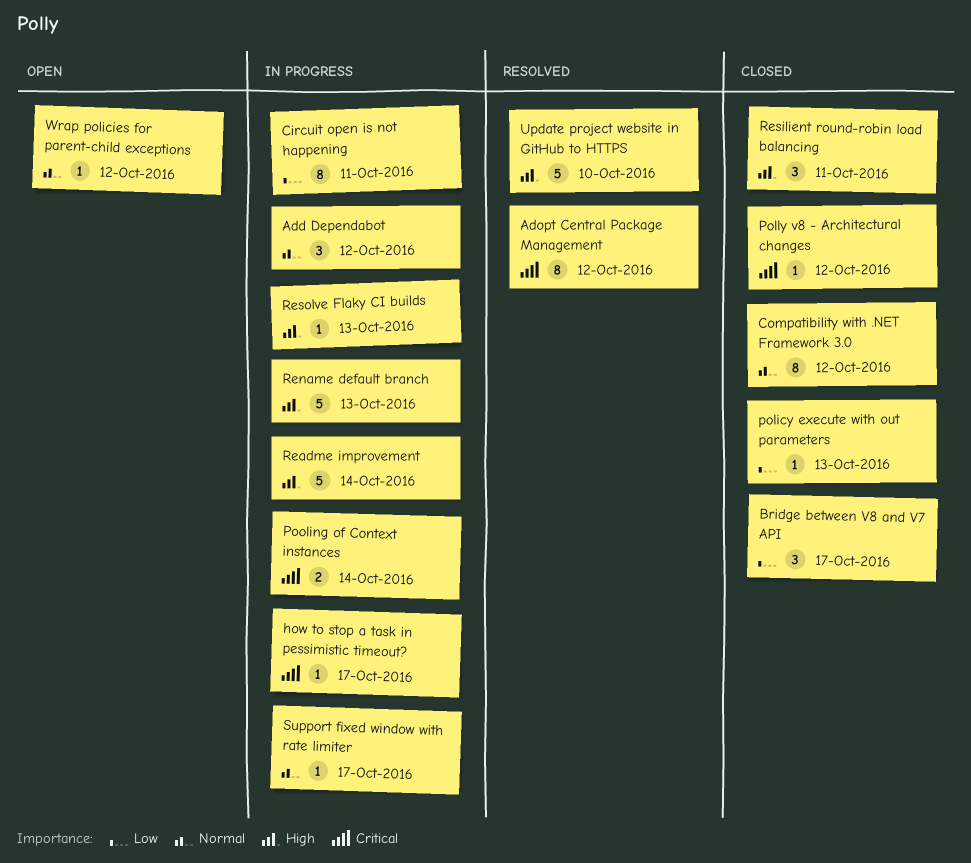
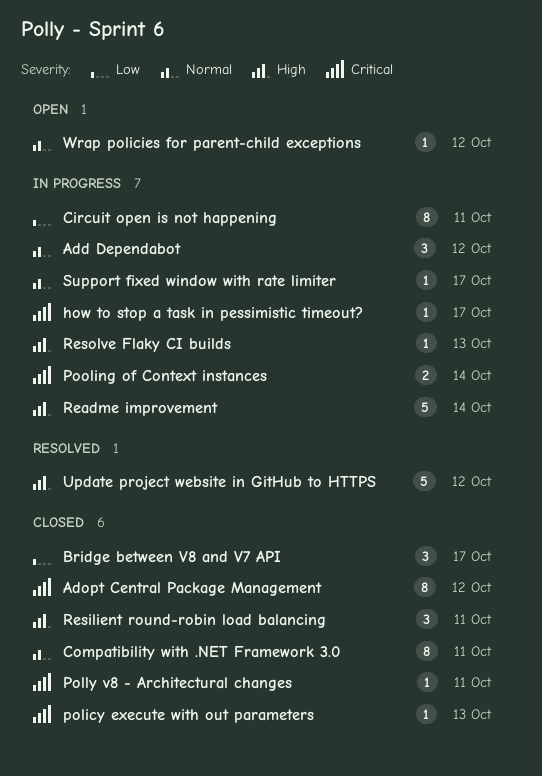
Adopt Central Package Management, status: Resolved -> Closed
Compatibility with .NET Framework 3.0, due: Oct 12 -> Oct 11
policy execute with out parameters, priority: Low -> Critical
Polly v8 - Architectural changes, due: Oct 12 -> Oct 11
Rename default branch: present -> none
Update project website in GitHub to HTTPS, due: Oct 10 -> Oct 12

